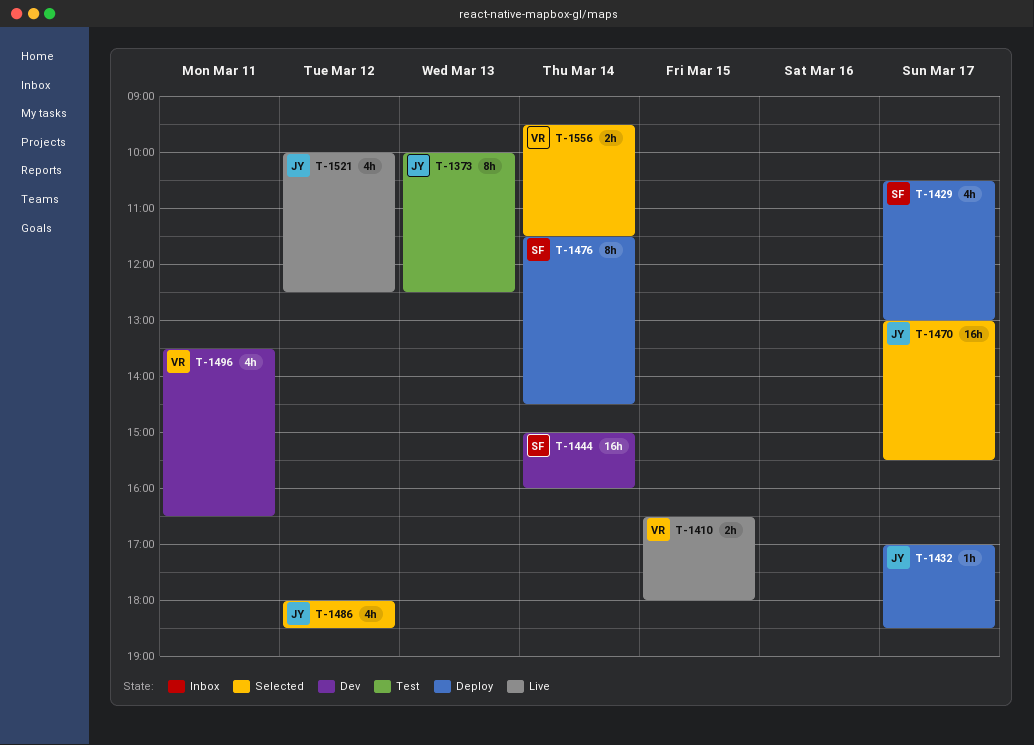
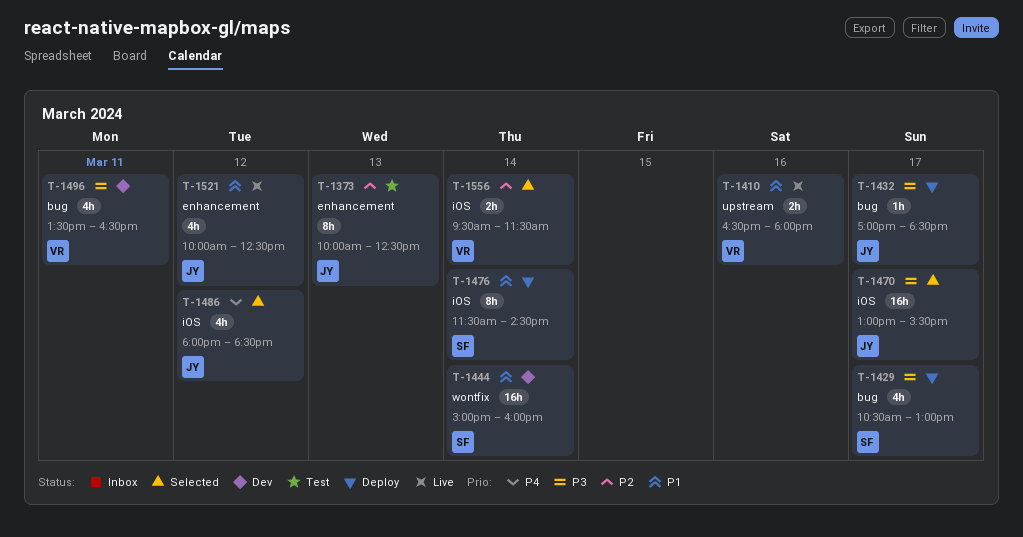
T-1410, day: Mar 15 -> Mar 16

